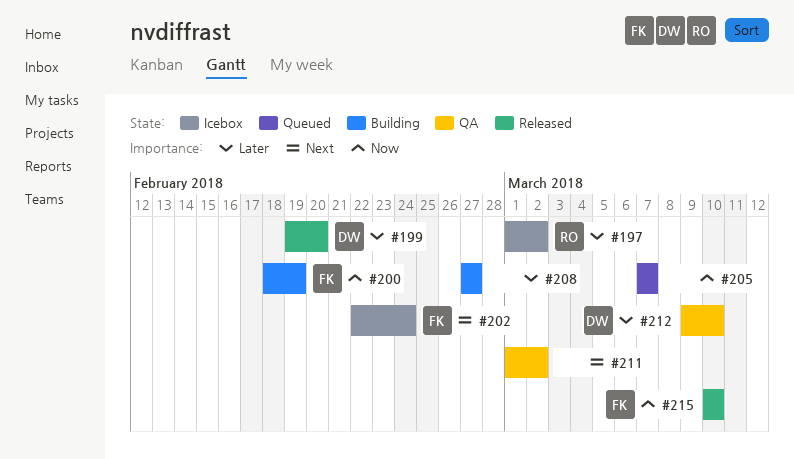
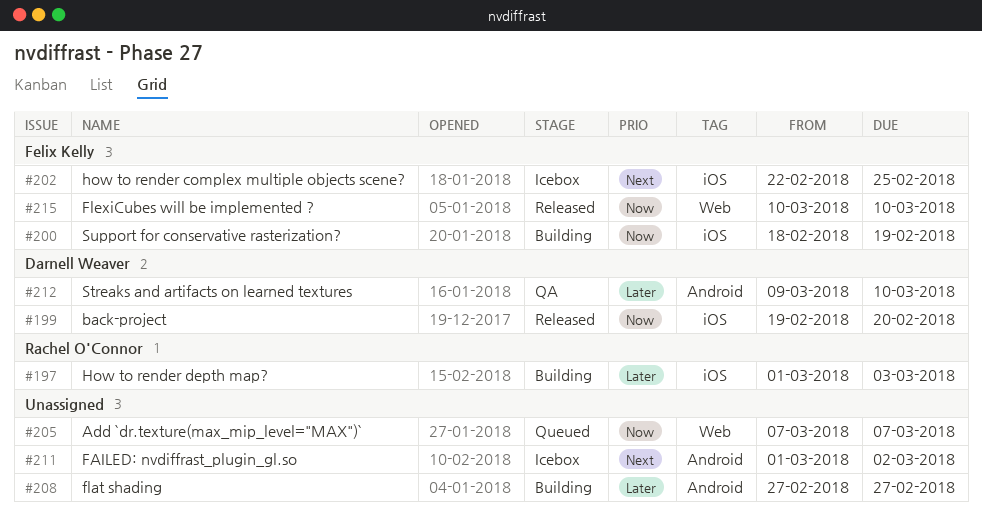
#197, status: Icebox -> Building
#197, due: Mar 2 -> Mar 3
#199, priority: Later -> Now
#202, due: Feb 24 -> Feb 25
#211, status: QA -> Icebox

